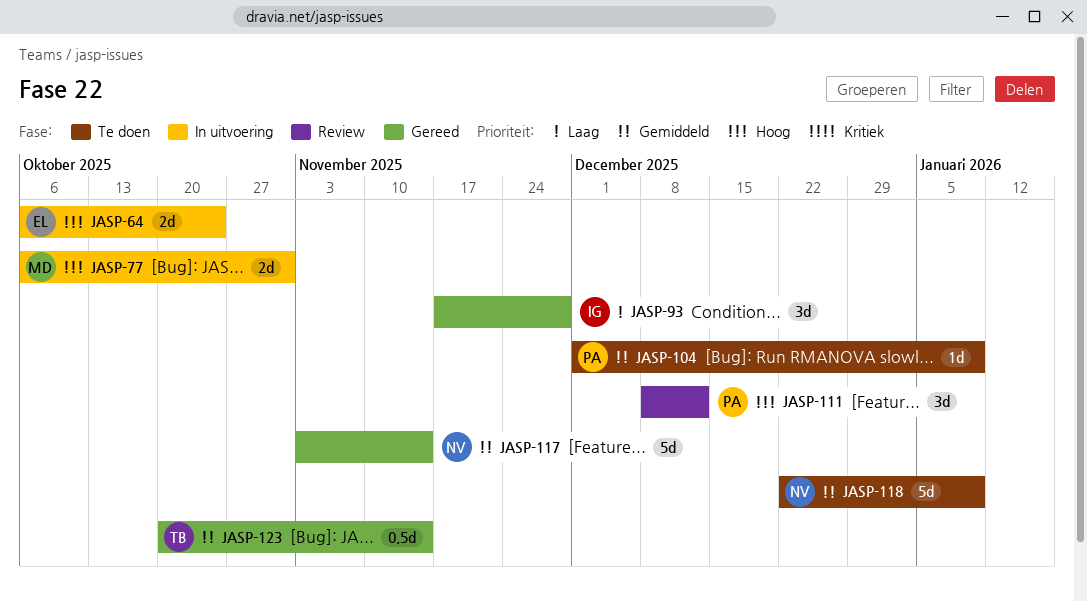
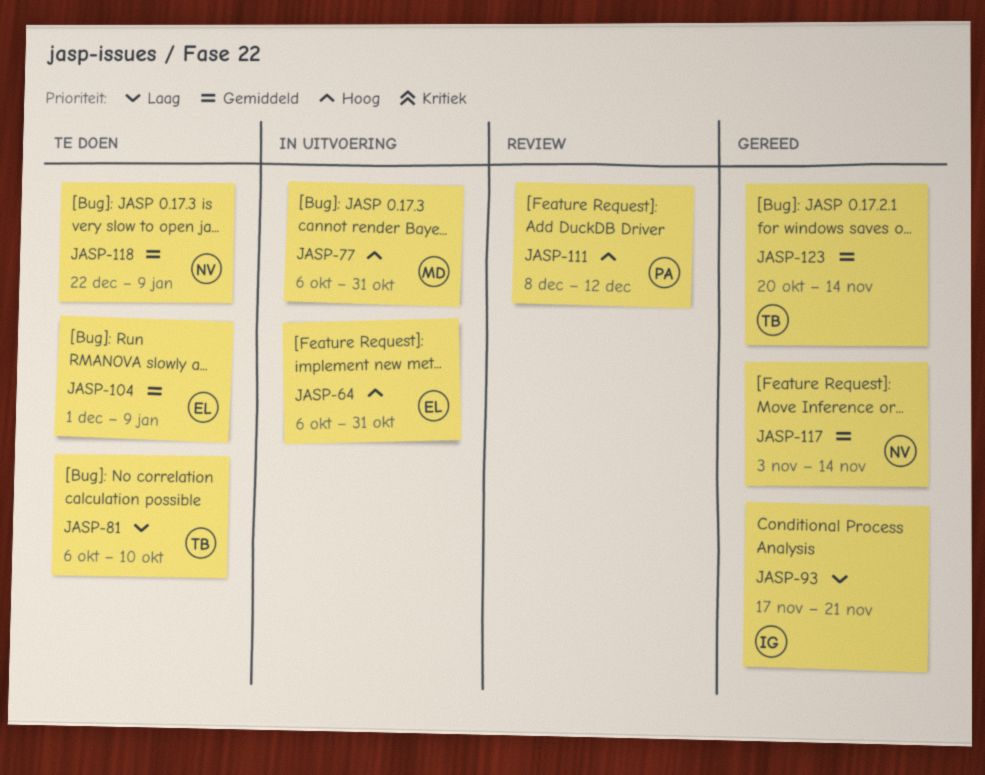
JASP-64, due: Oct 24 -> Oct 31
JASP-81: none -> present
JASP-93, due: Nov 28 -> Nov 21
JASP-104, owner: PA -> EL

